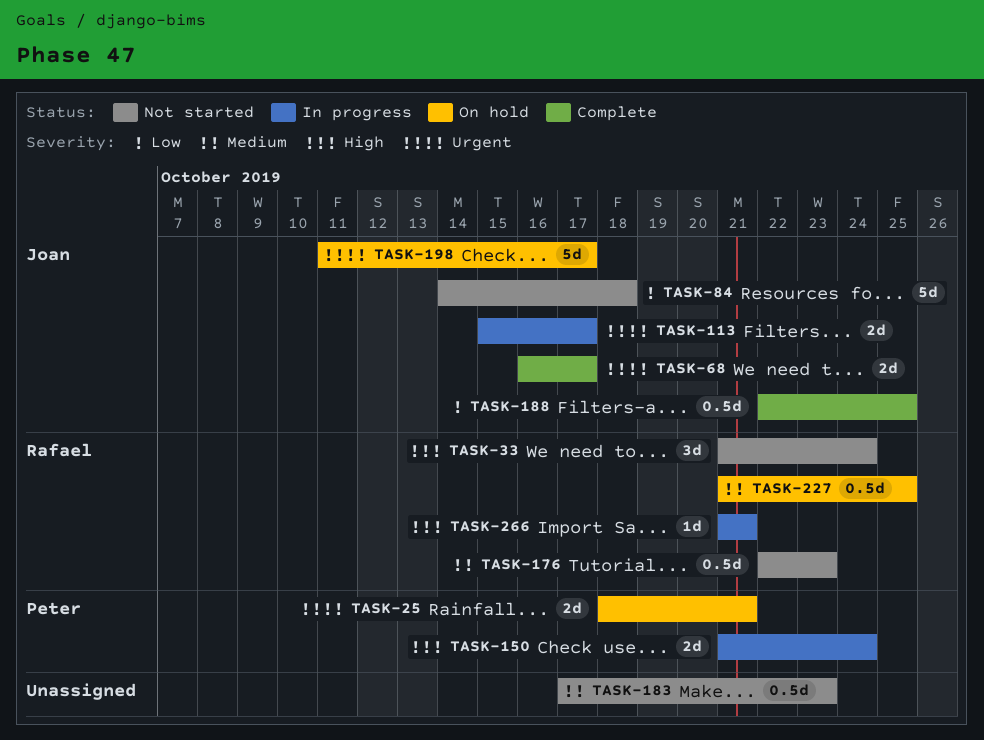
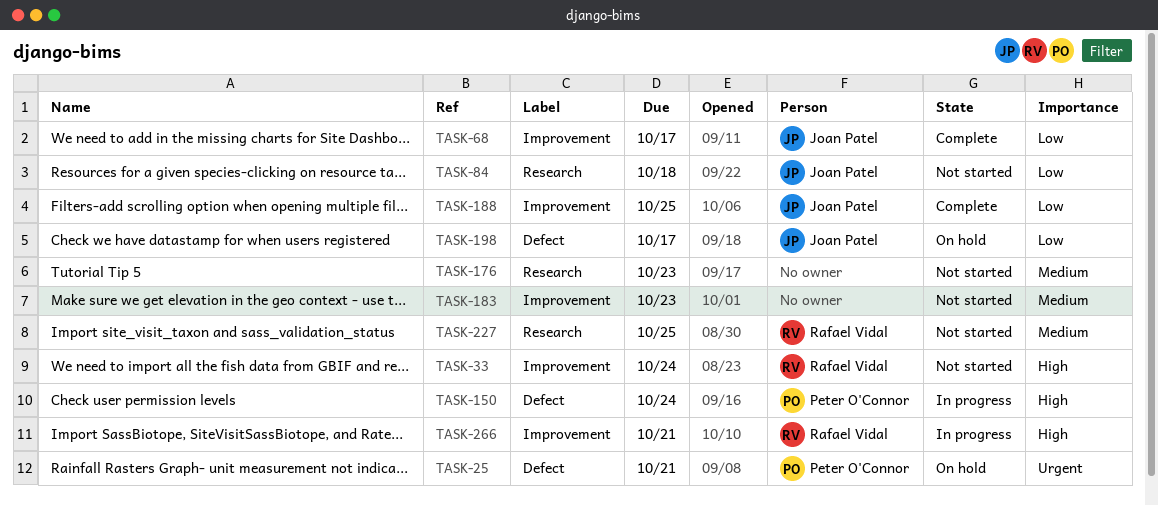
TASK-68, priority: Urgent -> Low
TASK-113: present -> none
TASK-176, owner: Rafael Vidal -> none
TASK-198, priority: Urgent -> Low
TASK-227, status: On hold -> Not started

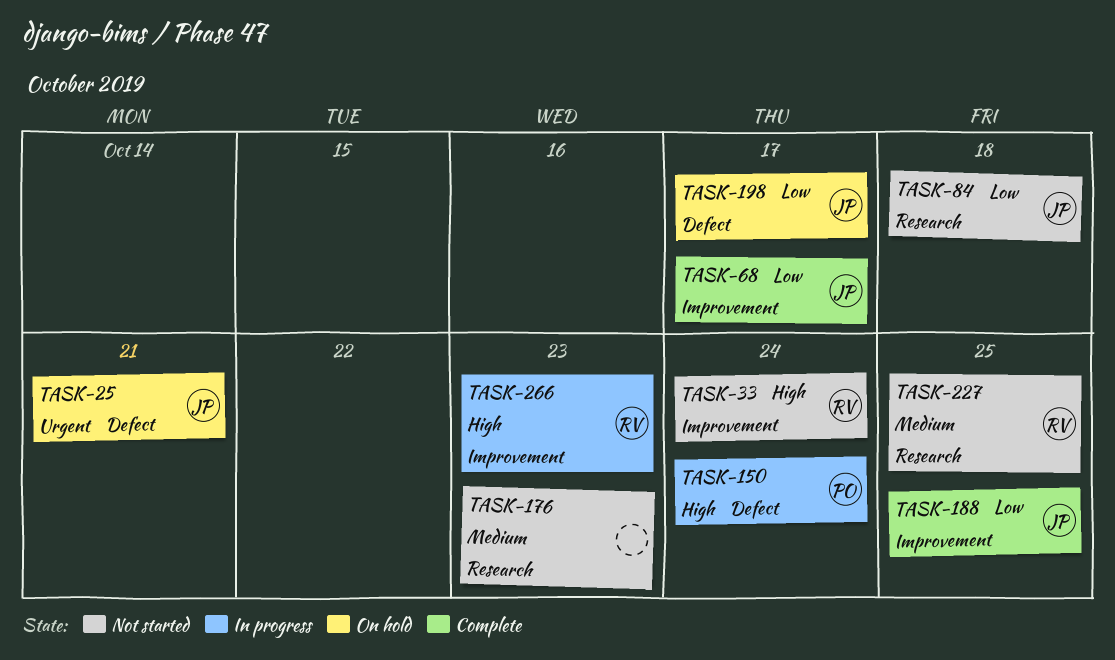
TASK-25, owner: Peter O'Connor -> Joan Patel
TASK-183: present -> none
TASK-266, due: Oct 21 -> Oct 23

